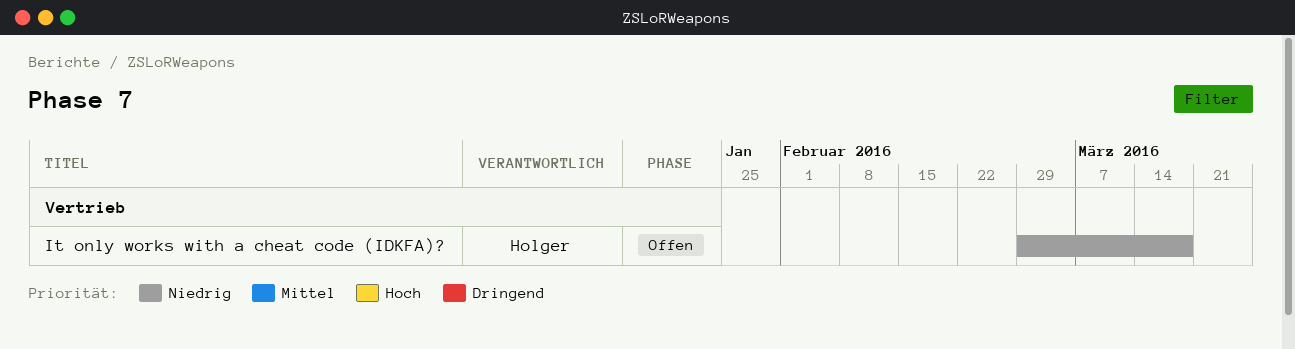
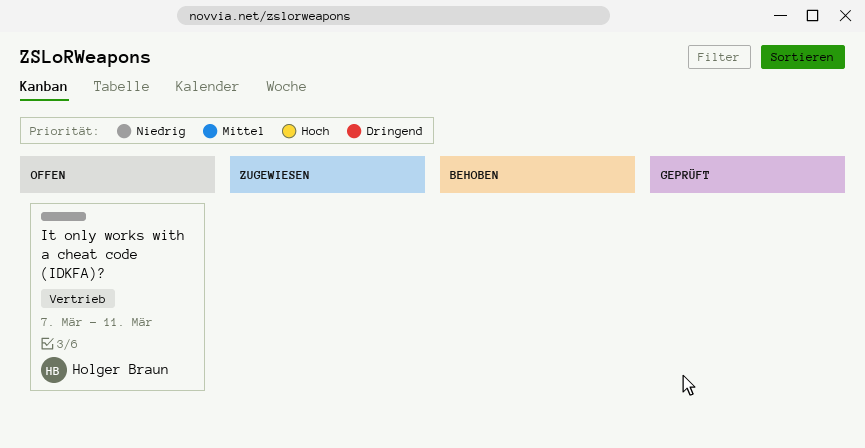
It only works with a cheat code (IDKFA)?, start: Feb 29 -> Mar 7
It only works with a cheat code (IDKFA)?, due: Mar 18 -> Mar 11

